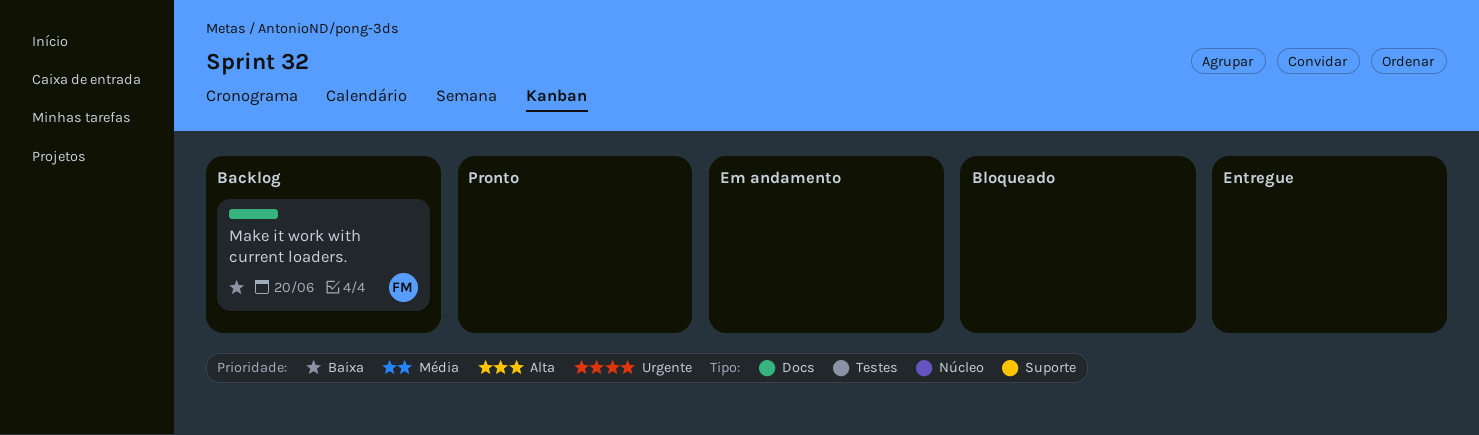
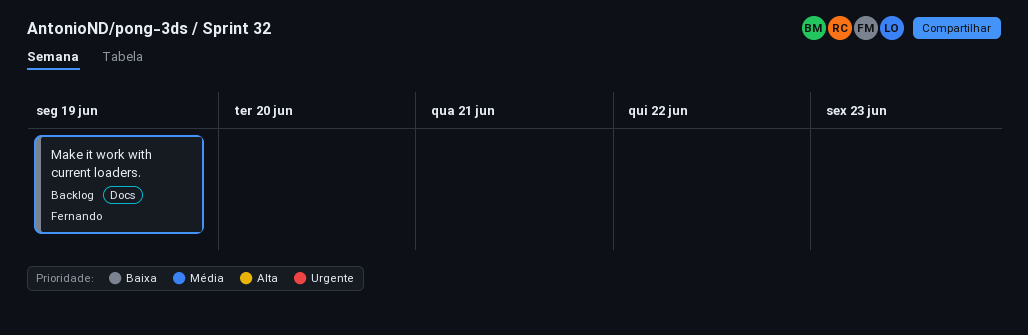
Make it work with current loaders., due: Jun 20 -> Jun 19

